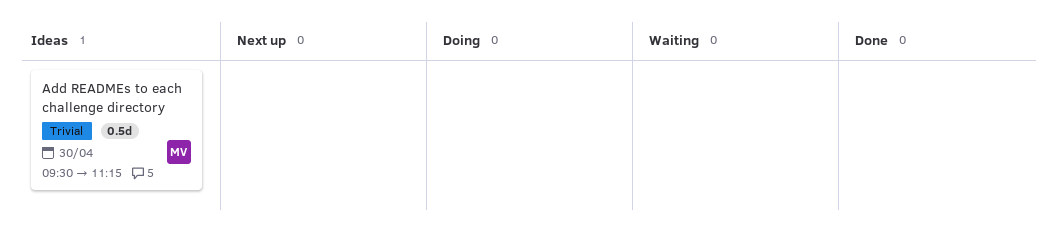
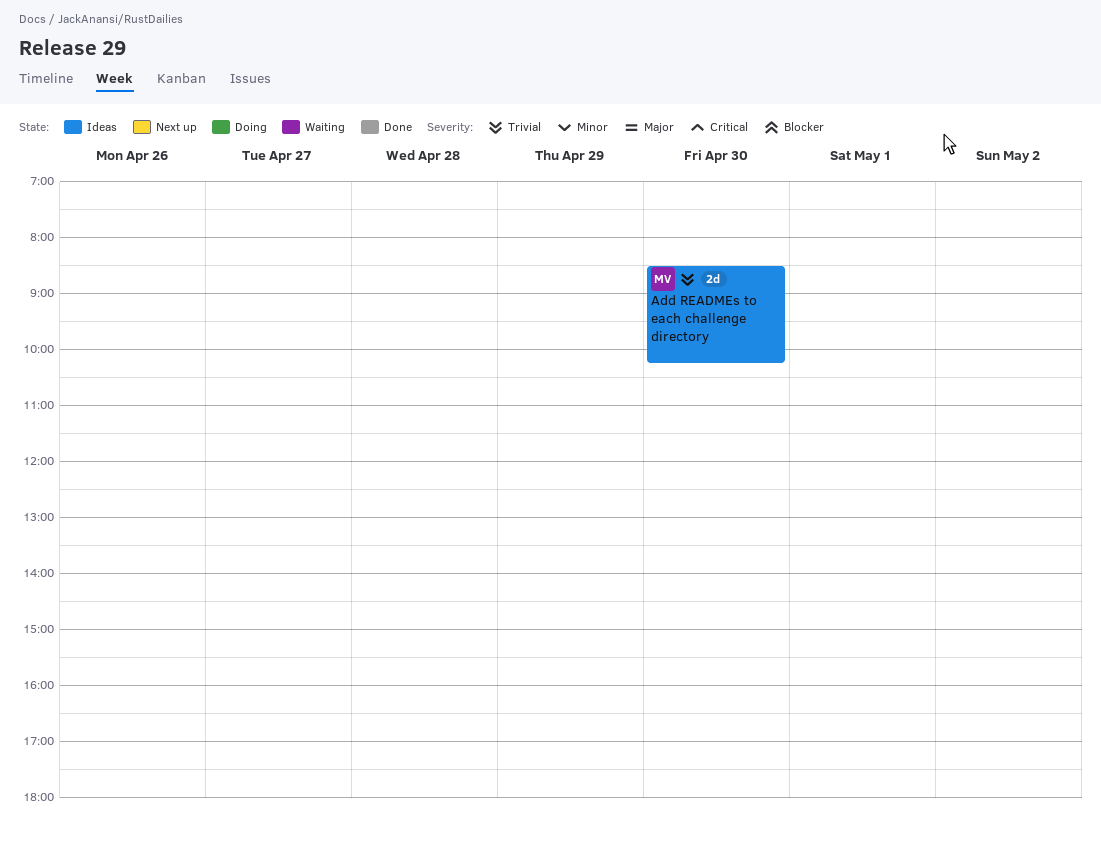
Add READMEs to each challenge directory, estimate: 0.5d -> 2d
Add READMEs to each challenge directory, begins: 09:30 -> 08:30
Add READMEs to each challenge directory, ends: 11:15 -> 10:15

